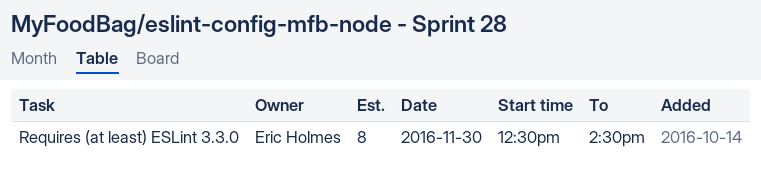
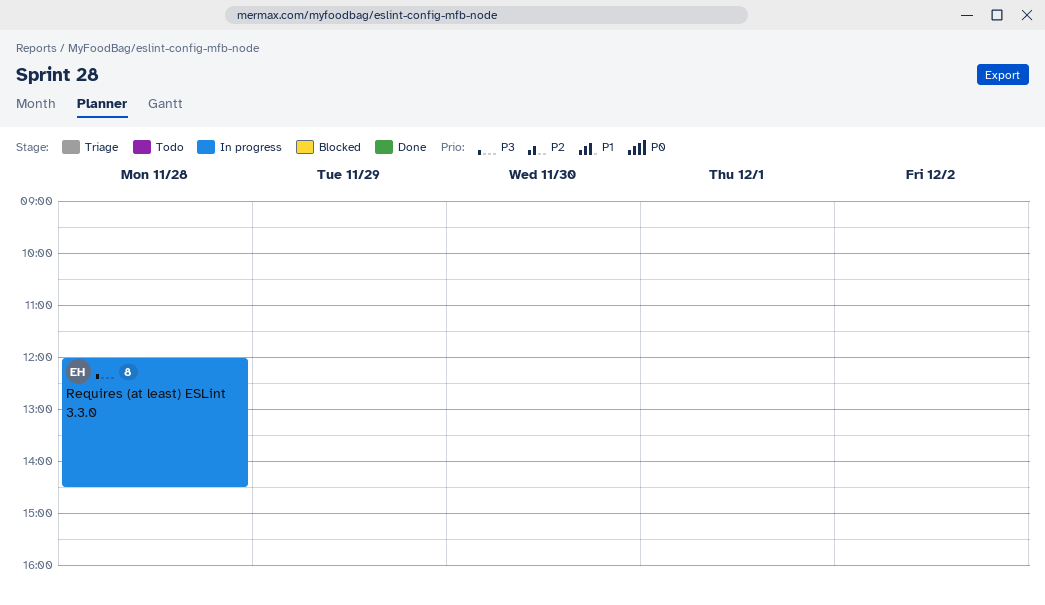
Requires (at least) ESLint 3.3.0, day: Nov 30 -> Nov 28
Requires (at least) ESLint 3.3.0, begins: 12:30 -> 12:00

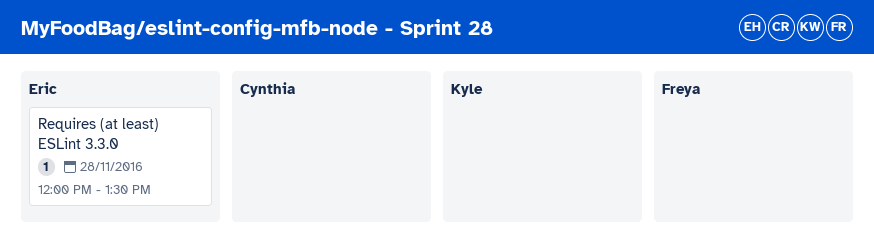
Requires (at least) ESLint 3.3.0, estimate: 8 -> 1
Requires (at least) ESLint 3.3.0, ends: 14:30 -> 13:30

